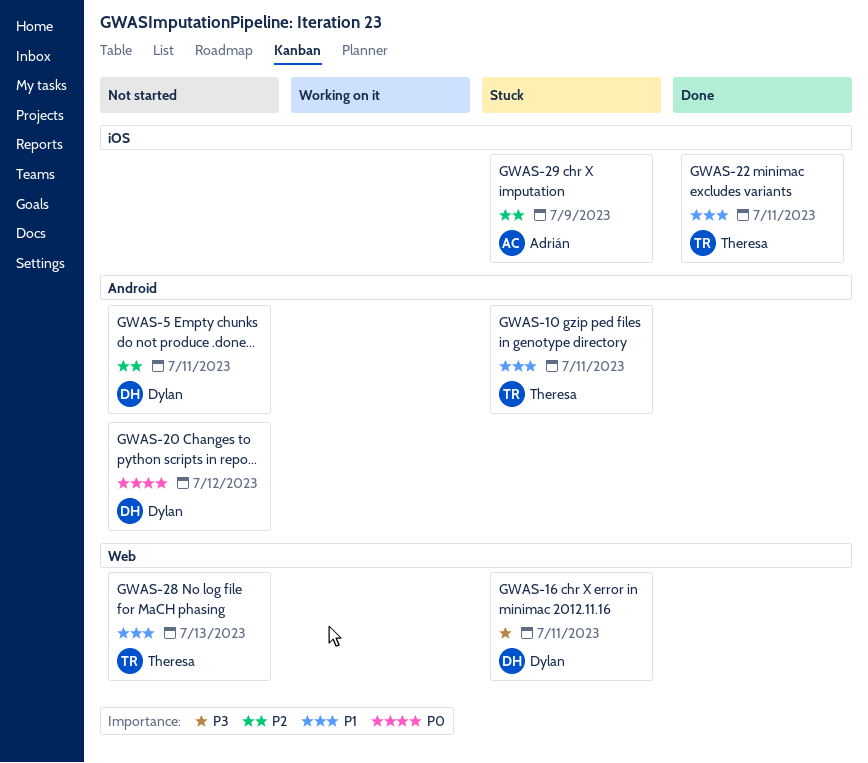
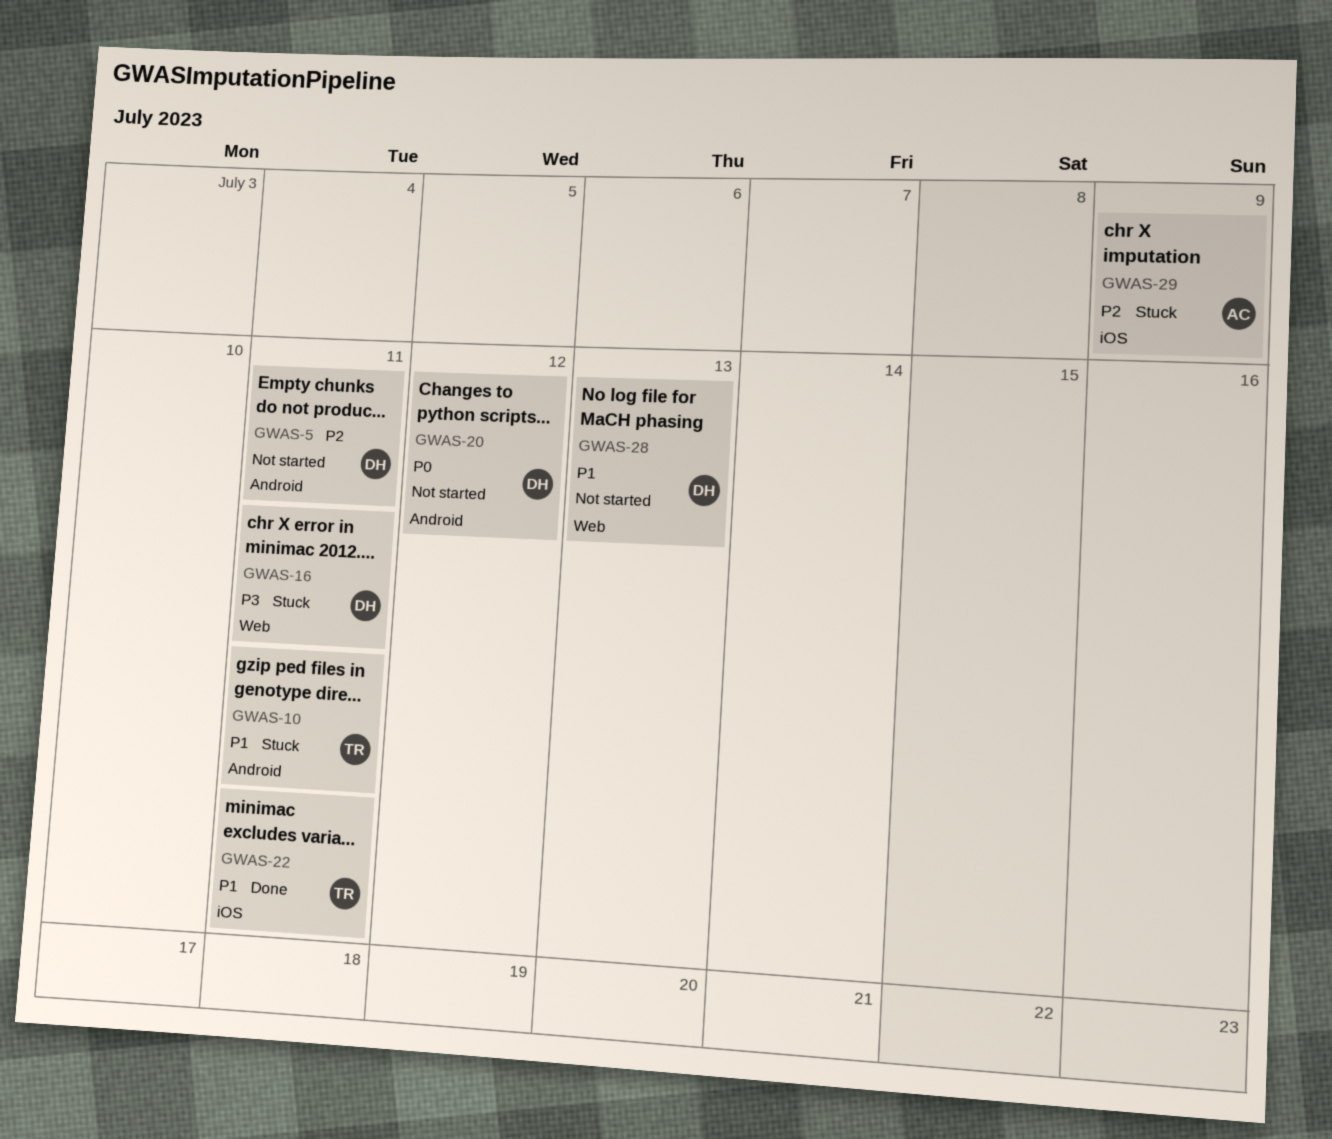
GWAS-28, owner: Theresa -> Dylan

